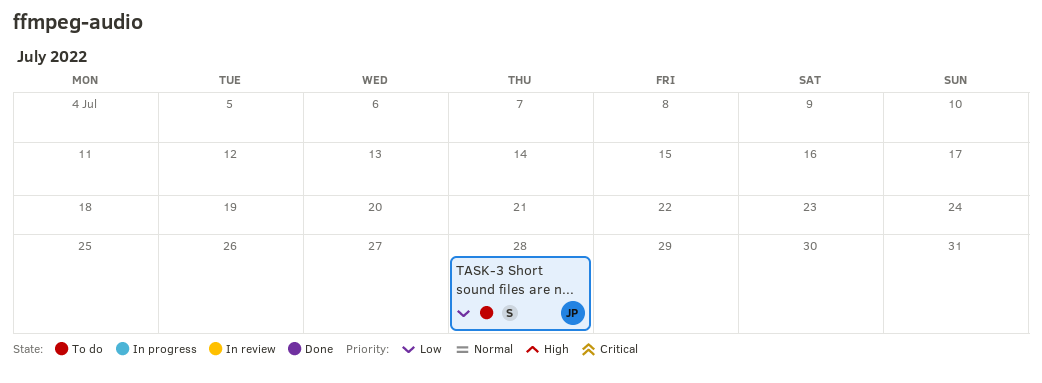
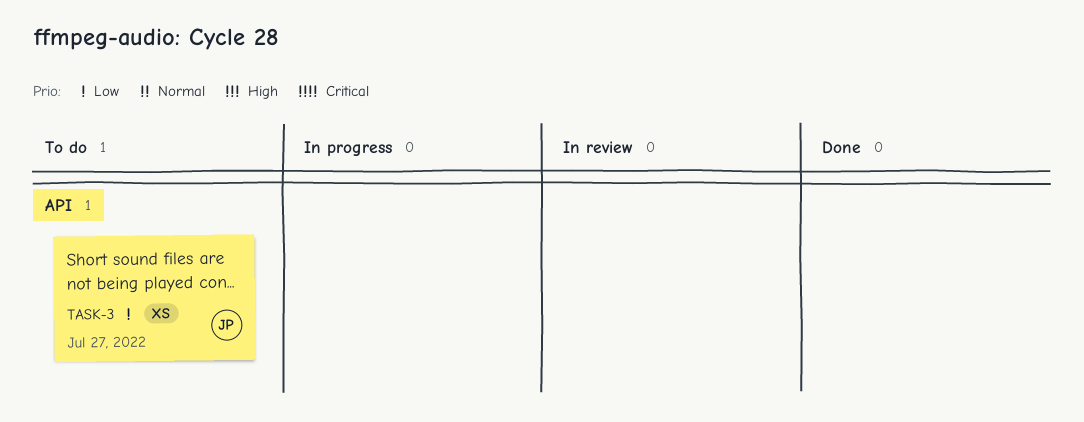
TASK-3, estimate: S -> XS
TASK-3, due: Jul 28 -> Jul 27

